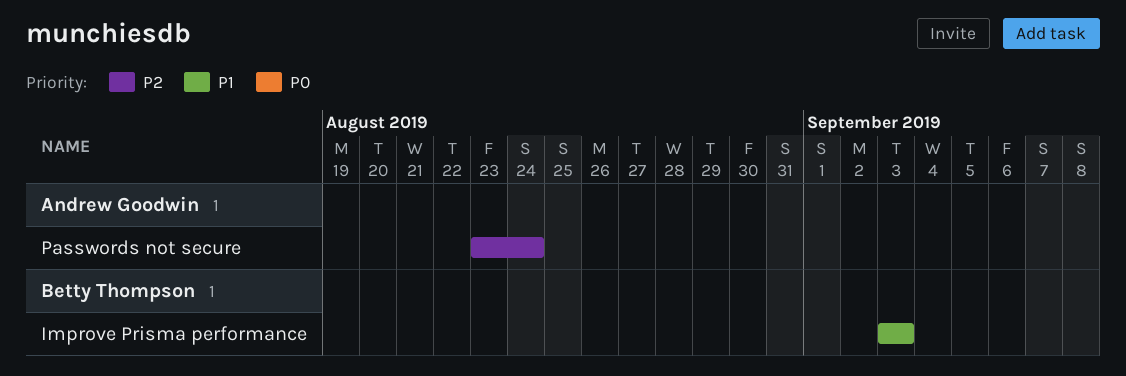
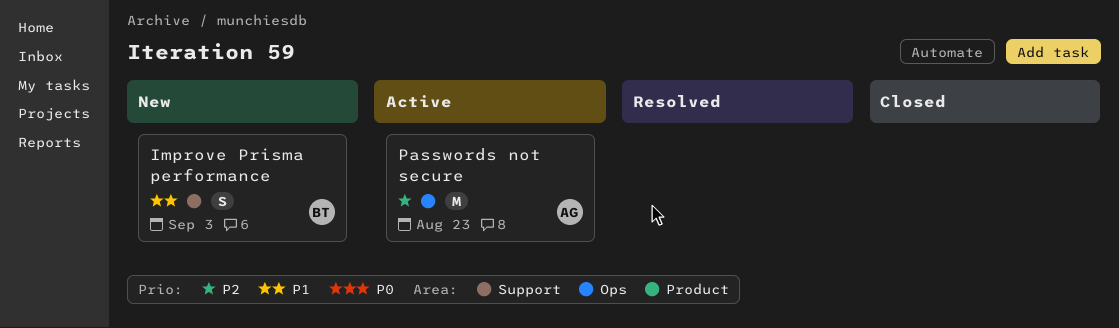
Passwords not secure, due: Aug 24 -> Aug 23

